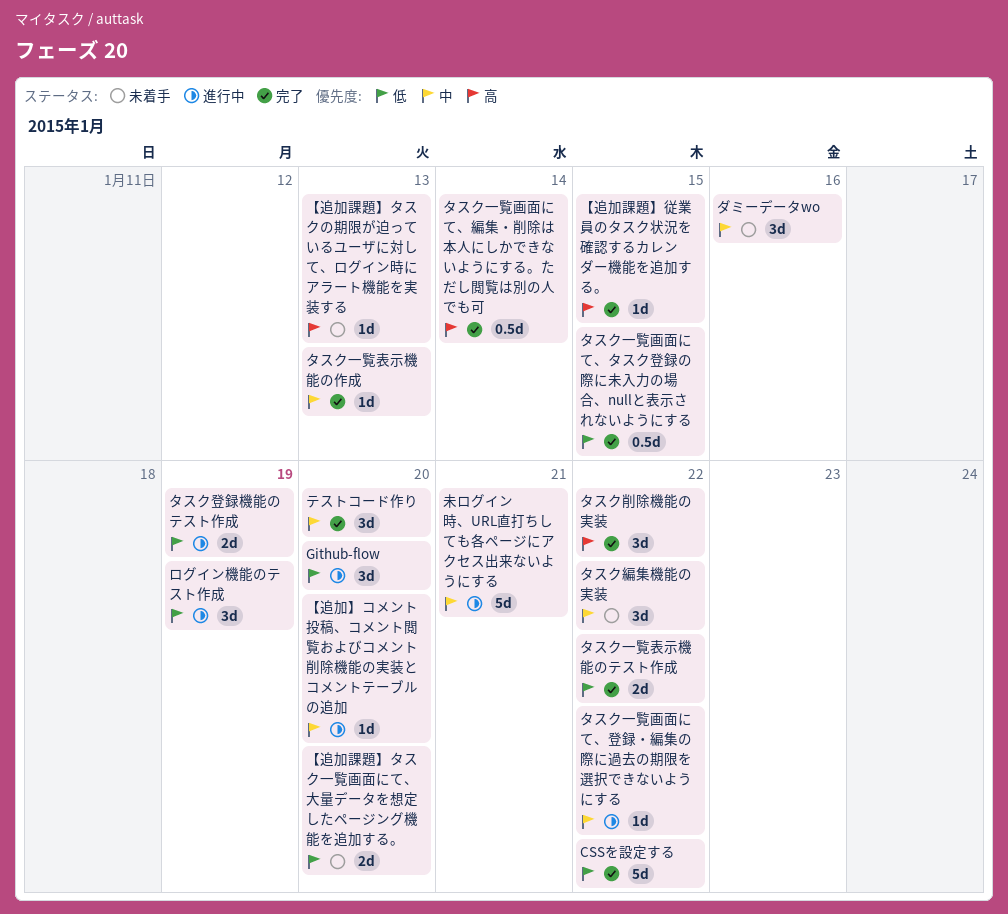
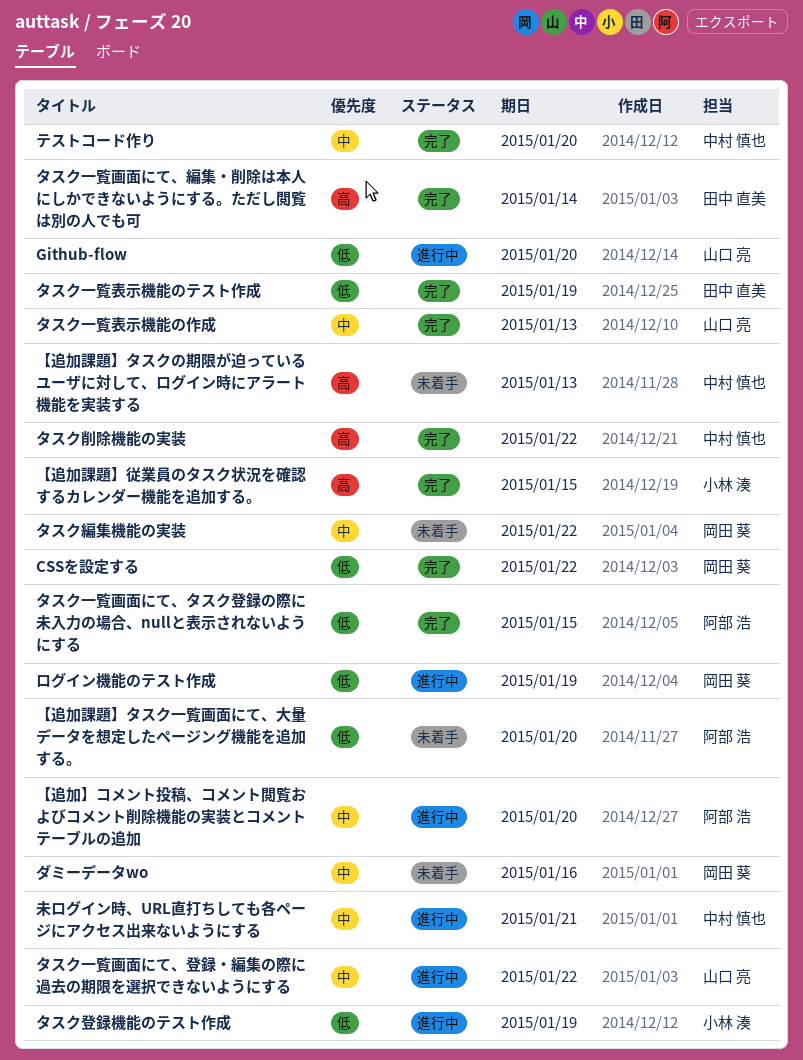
タスク一覧表示機能のテスト作成, due: Jan 22 -> Jan 19

